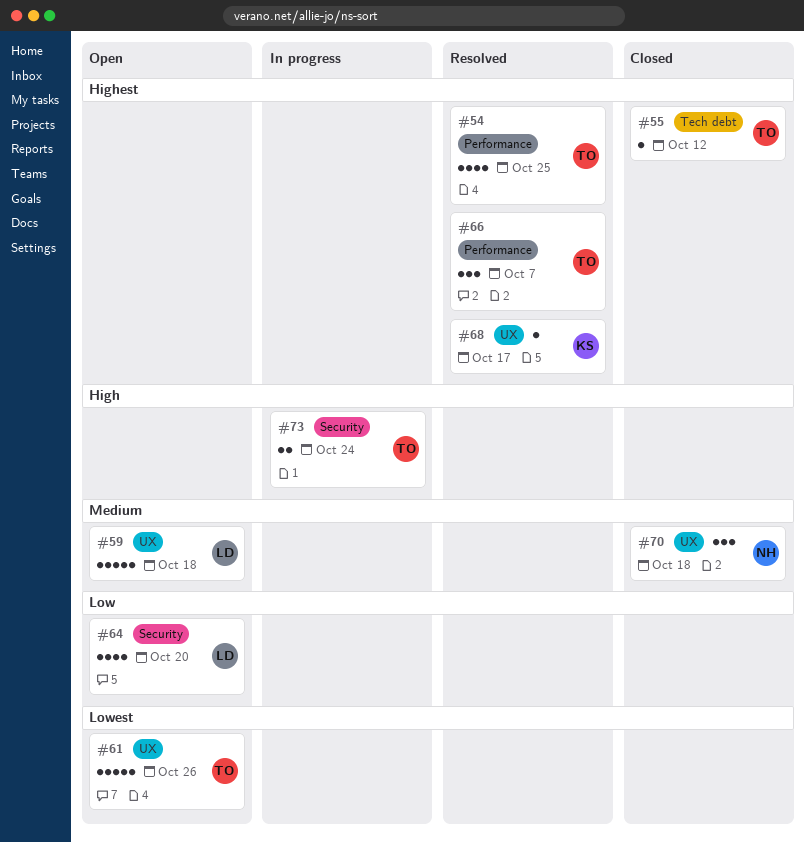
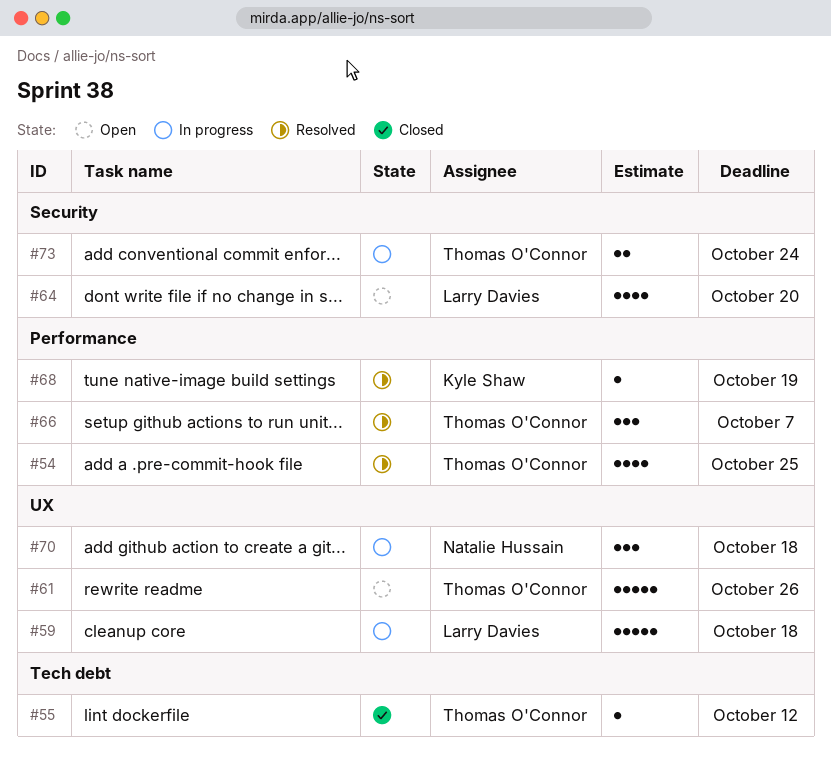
#59, status: Open -> In progress
#68, label: UX -> Performance
#68, due: Oct 17 -> Oct 19
#70, status: Closed -> In progress

